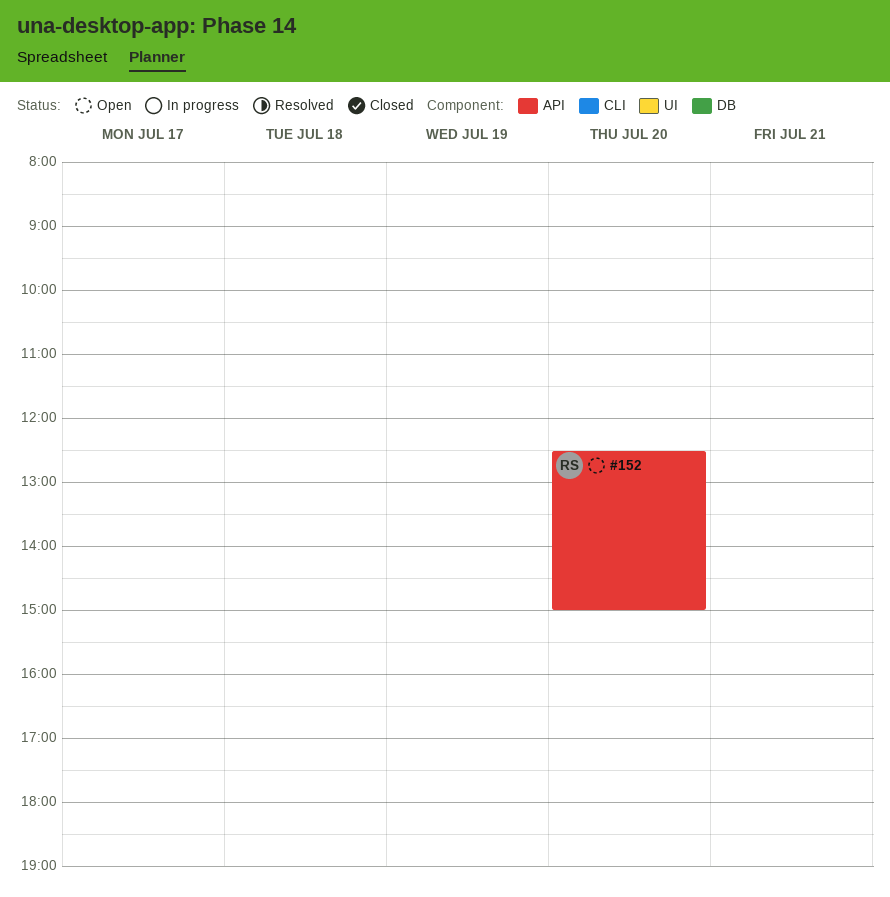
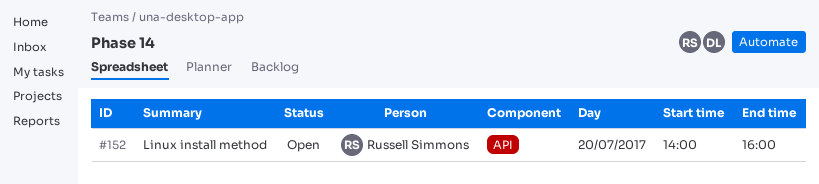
#152, begins: 12:30 -> 14:00
#152, ends: 15:00 -> 16:00

